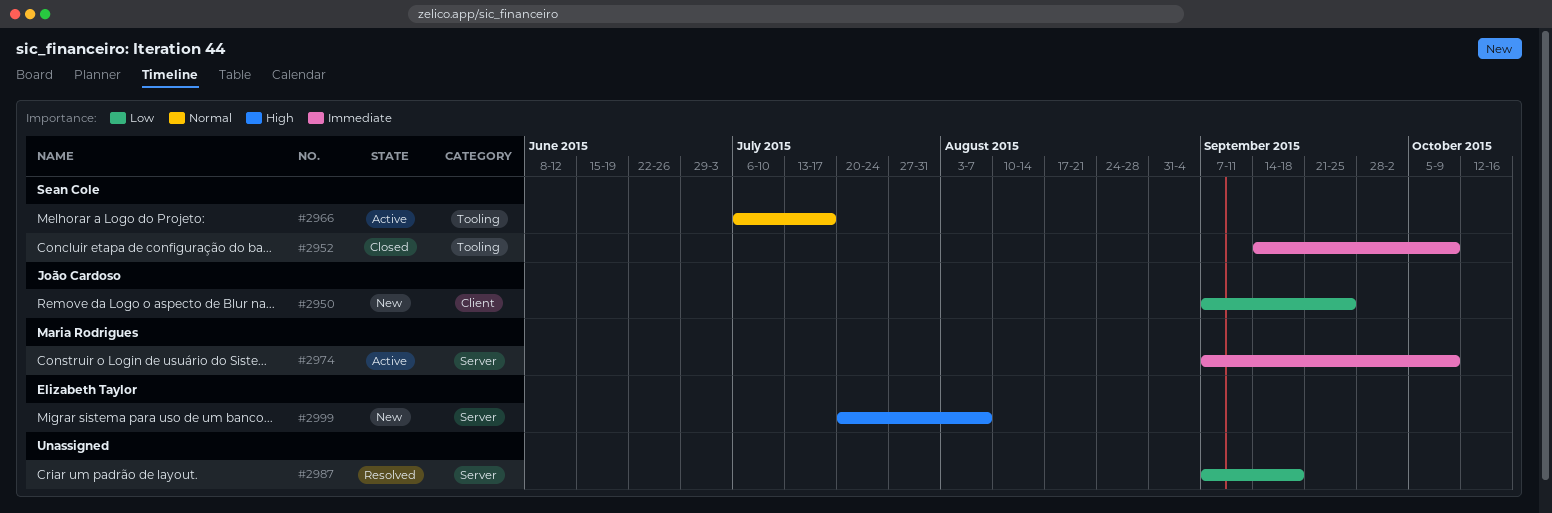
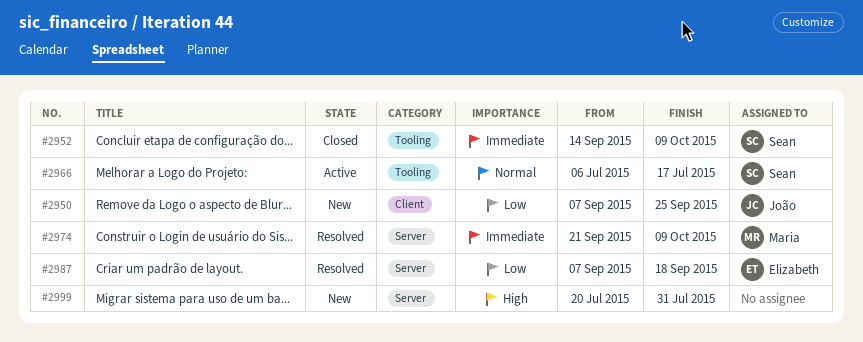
#2974, status: Active -> Resolved
#2974, start: Sep 7 -> Sep 21
#2987, owner: none -> Elizabeth Taylor
#2999, owner: Elizabeth Taylor -> none
#2999, due: Aug 7 -> Jul 31

